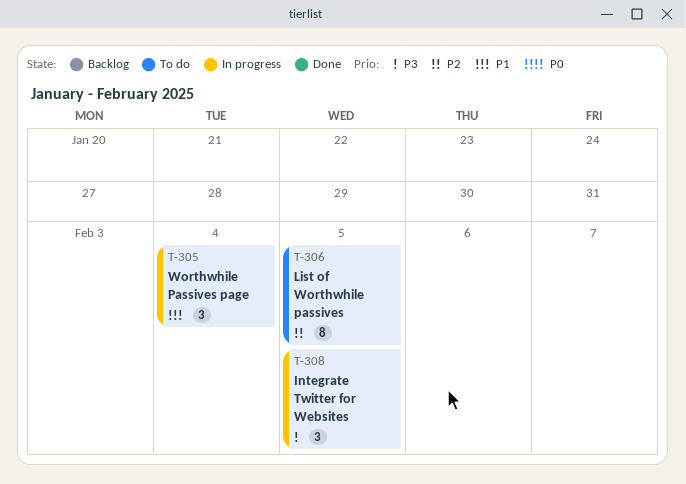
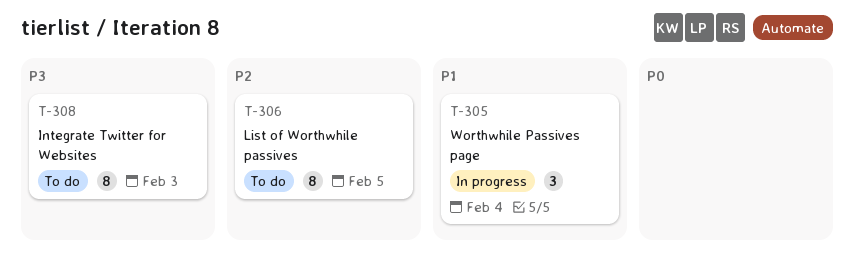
T-308, status: In progress -> To do
T-308, estimate: 3 -> 8
T-308, due: Feb 5 -> Feb 3

